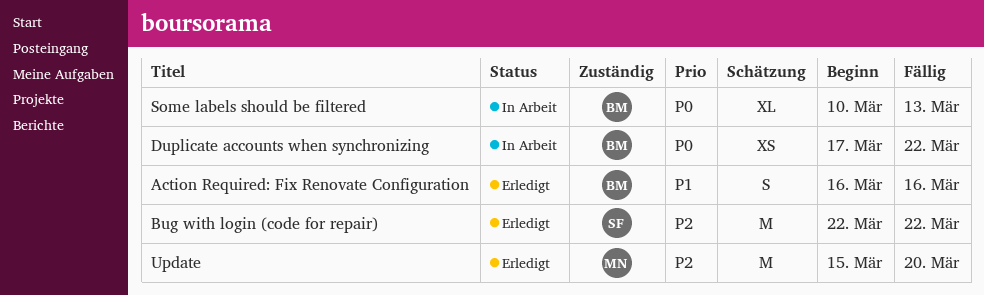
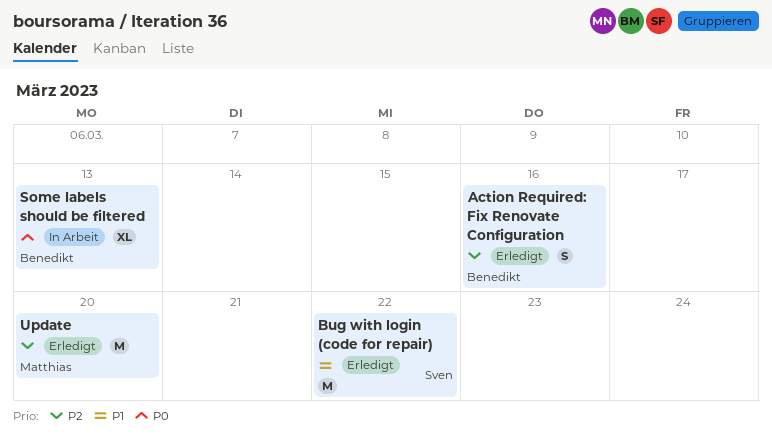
Action Required: Fix Renovate Configuration, priority: P1 -> P2
Bug with login (code for repair), priority: P2 -> P1
Duplicate accounts when synchronizing: present -> none

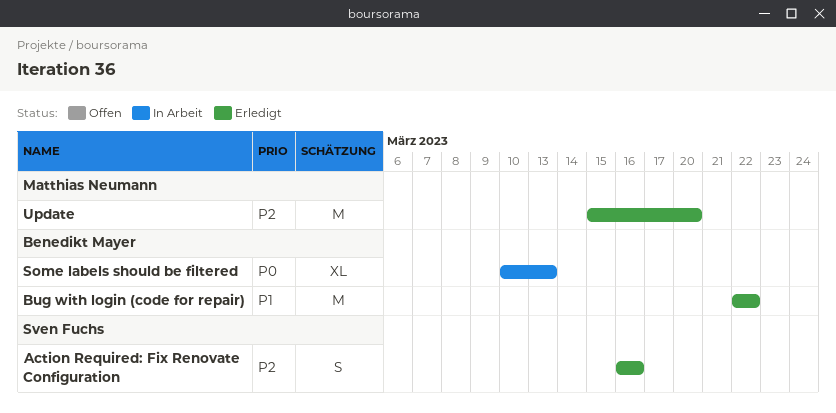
Action Required: Fix Renovate Configuration, owner: Benedikt Mayer -> Sven Fuchs
Bug with login (code for repair), owner: Sven Fuchs -> Benedikt Mayer

